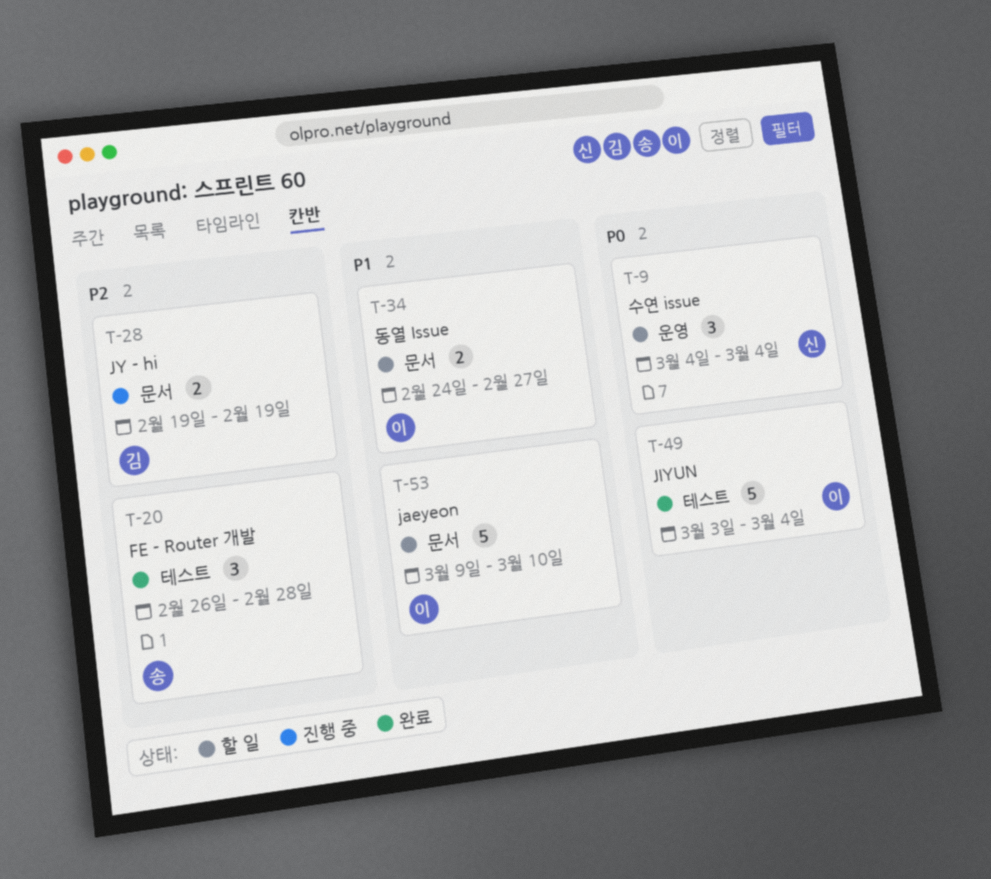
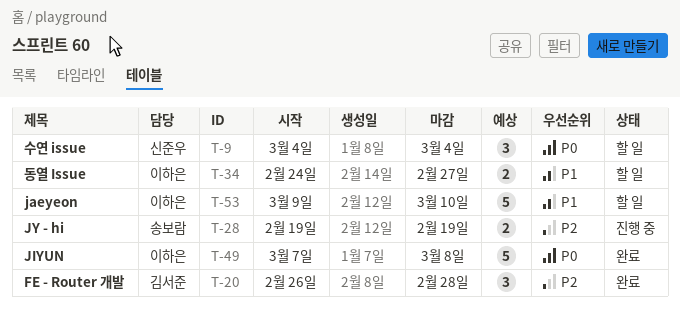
T-20, owner: 송보람 -> 김서준
T-28, owner: 김서준 -> 송보람
T-49, start: Mar 3 -> Mar 7
T-49, due: Mar 4 -> Mar 8

